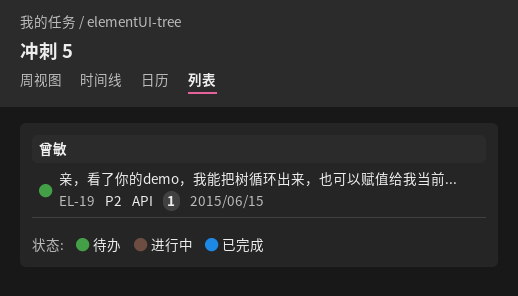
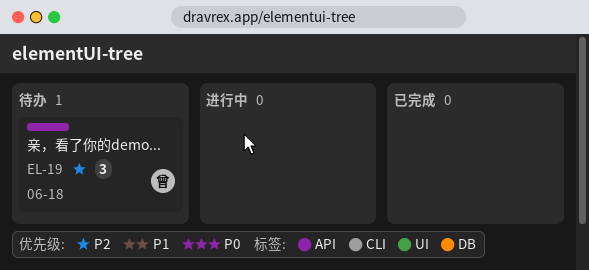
EL-19, estimate: 1 -> 3
EL-19, due: Jun 15 -> Jun 18

